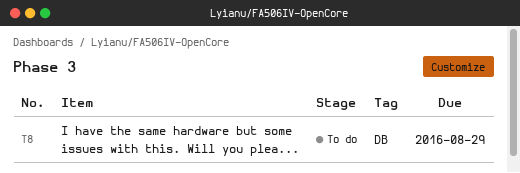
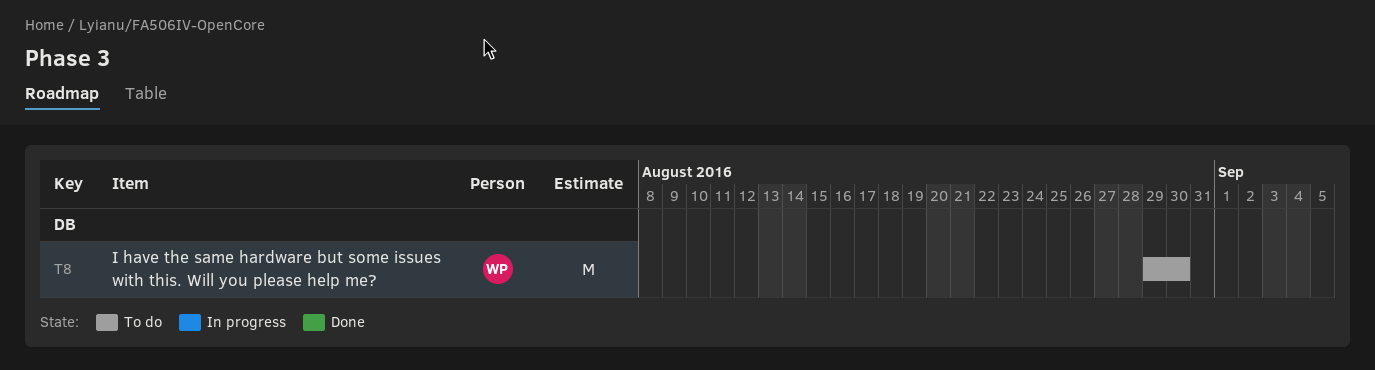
T8, due: Aug 29 -> Aug 30

